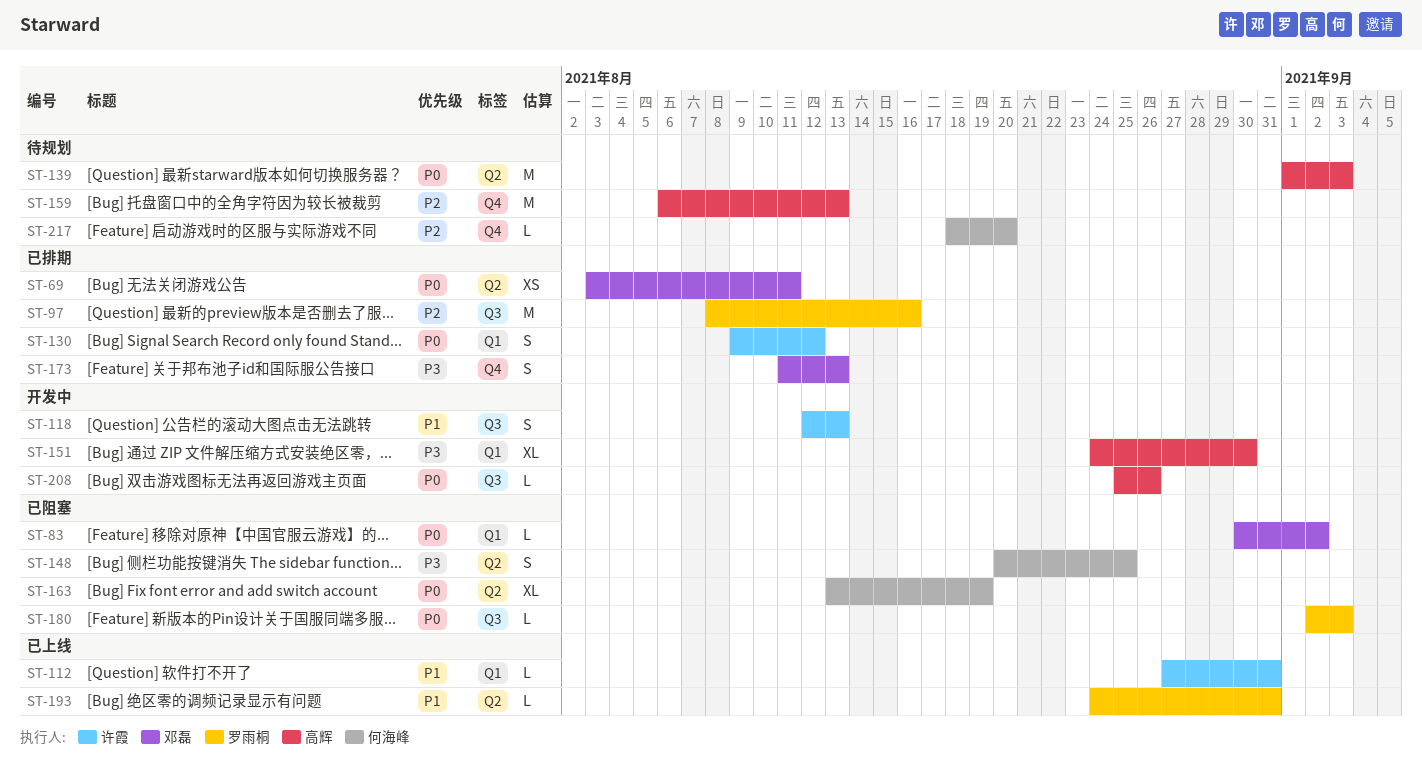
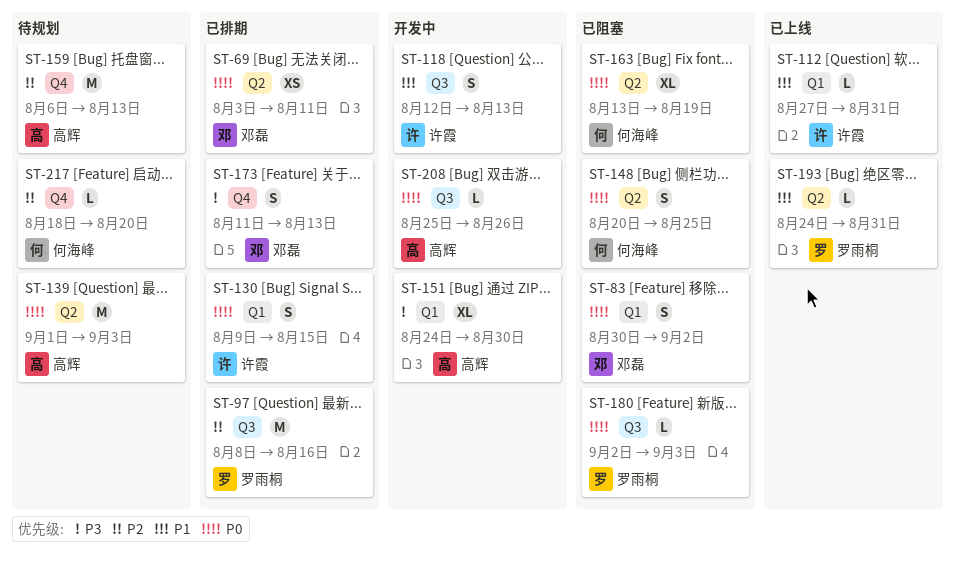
ST-83, estimate: L -> S
ST-130, due: Aug 12 -> Aug 15
ST-148, priority: P3 -> P0

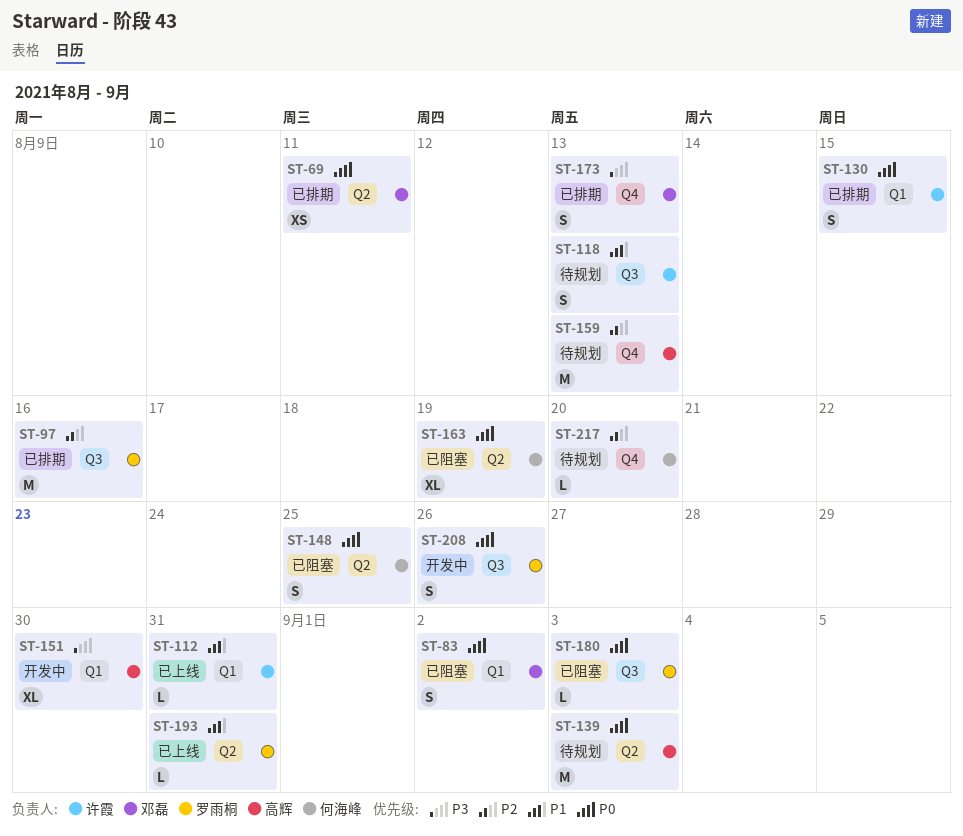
ST-118, status: 开发中 -> 待规划
ST-208, owner: 高辉 -> 罗雨桐
ST-208, estimate: L -> S

